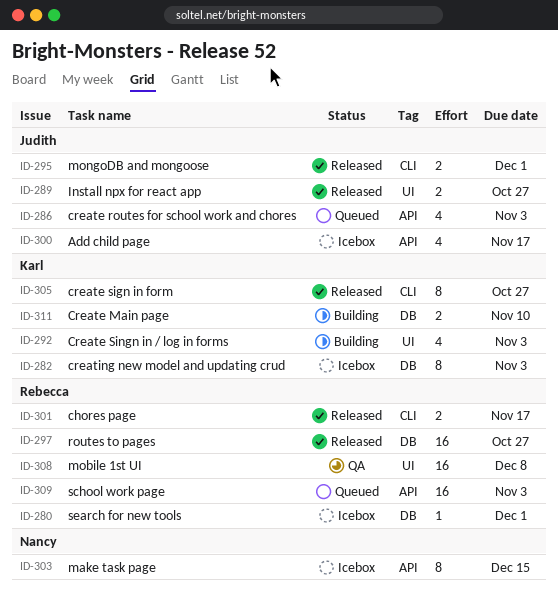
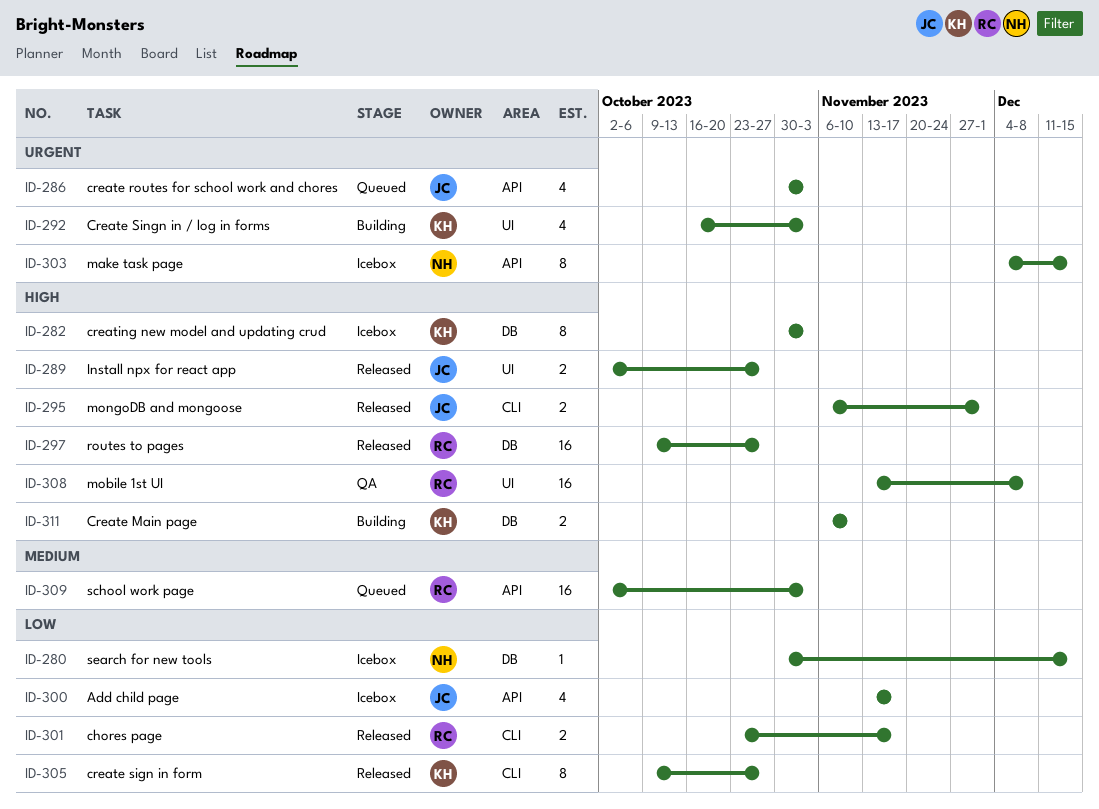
ID-280, owner: Rebecca -> Nancy
ID-280, due: Dec 1 -> Dec 15

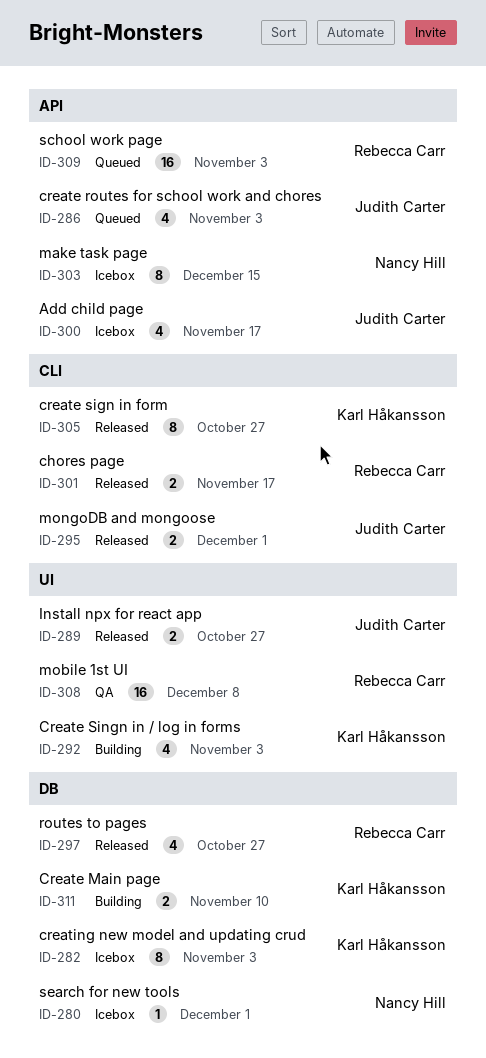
ID-280, due: Dec 15 -> Dec 1
ID-297, estimate: 16 -> 4

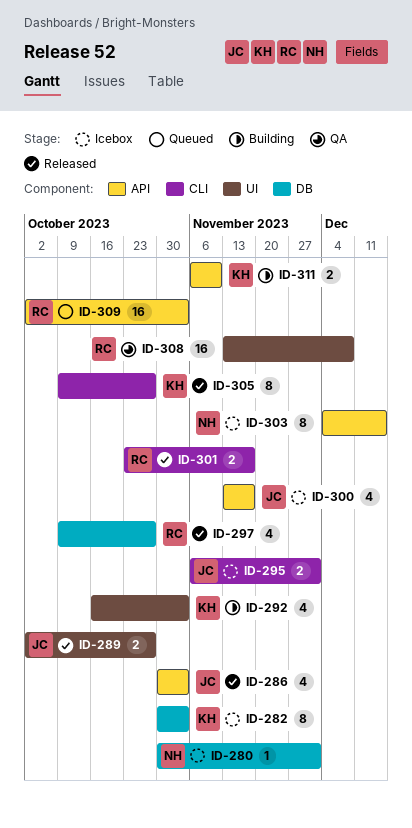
ID-286, status: Queued -> Released
ID-295, status: Released -> Icebox
ID-311, label: DB -> API

